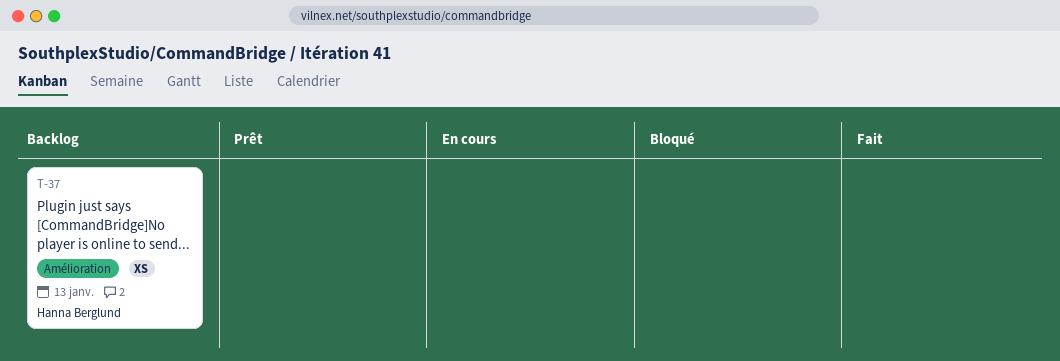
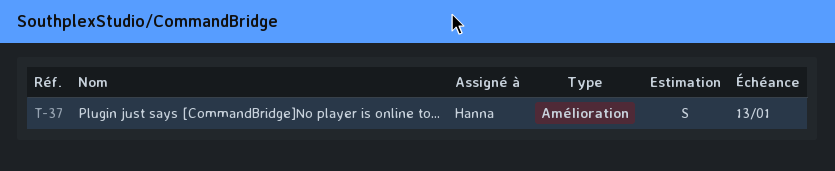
T-37, estimate: XS -> S

